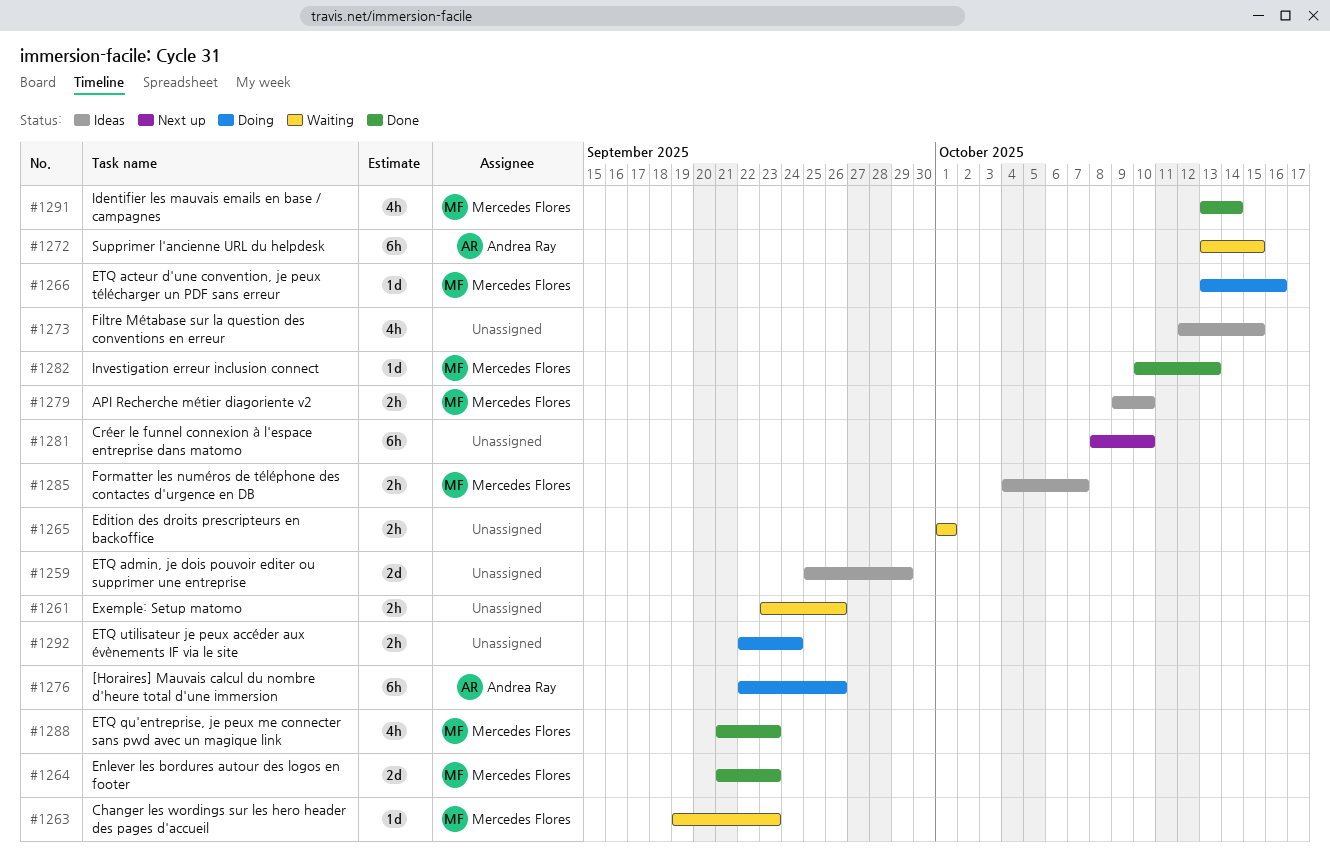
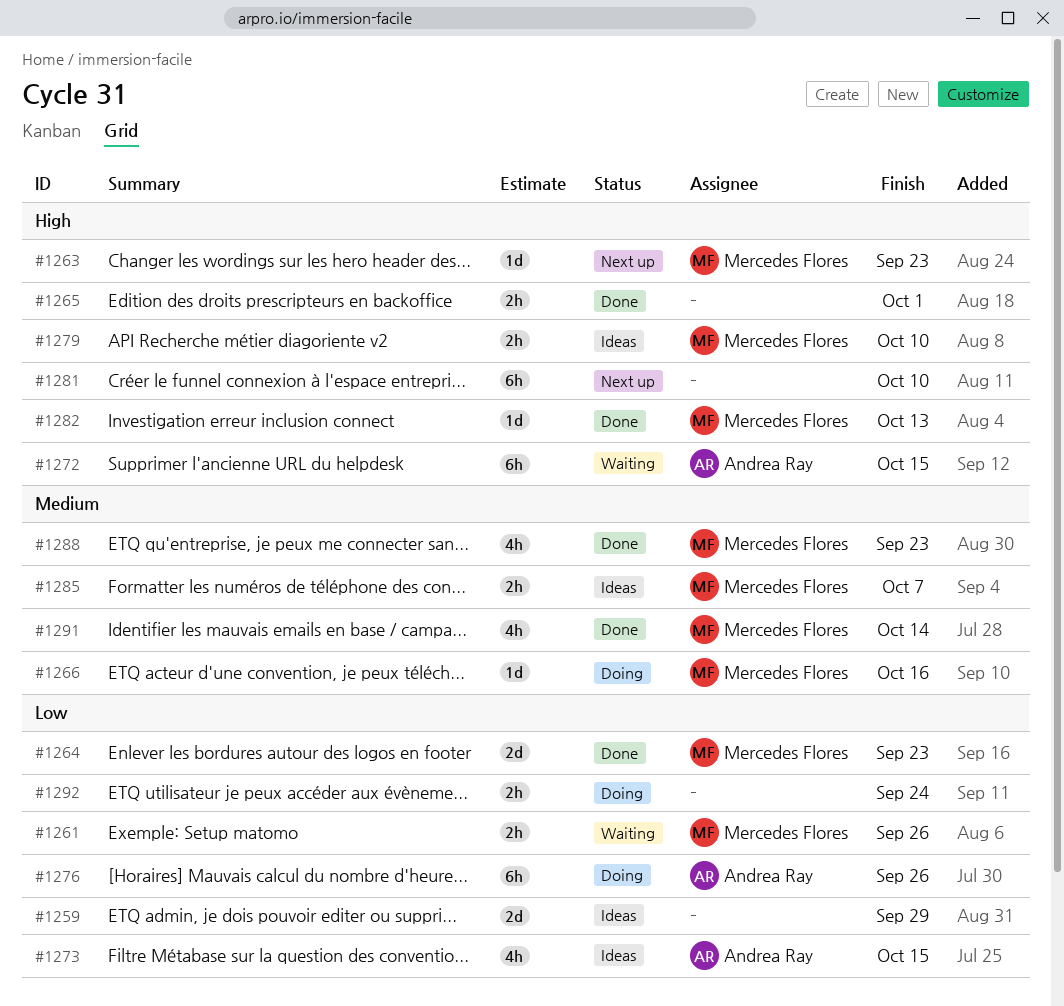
#1261, owner: none -> Mercedes Flores
#1263, status: Waiting -> Next up
#1265, status: Waiting -> Done
#1273, owner: none -> Andrea Ray

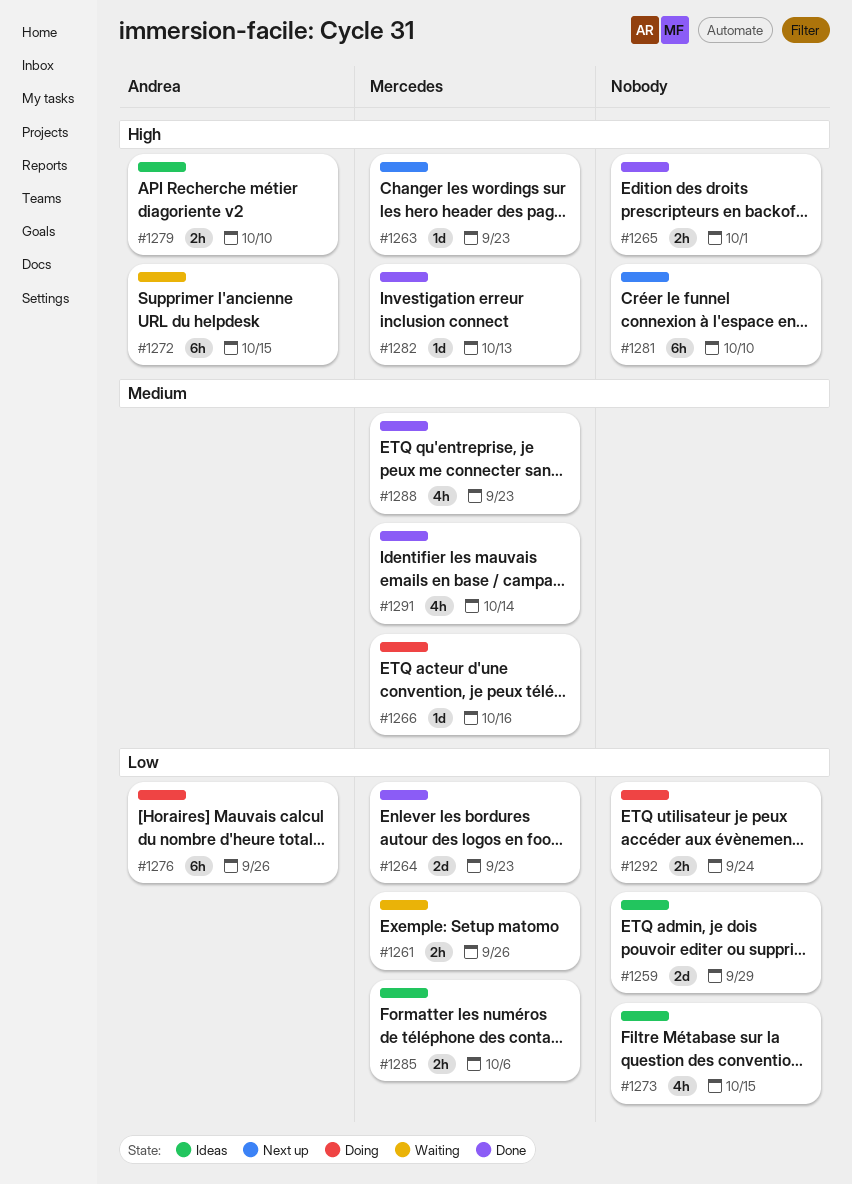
#1273, owner: Andrea Ray -> none
#1279, owner: Mercedes Flores -> Andrea Ray
#1285, priority: Medium -> Low
#1285, due: Oct 7 -> Oct 6

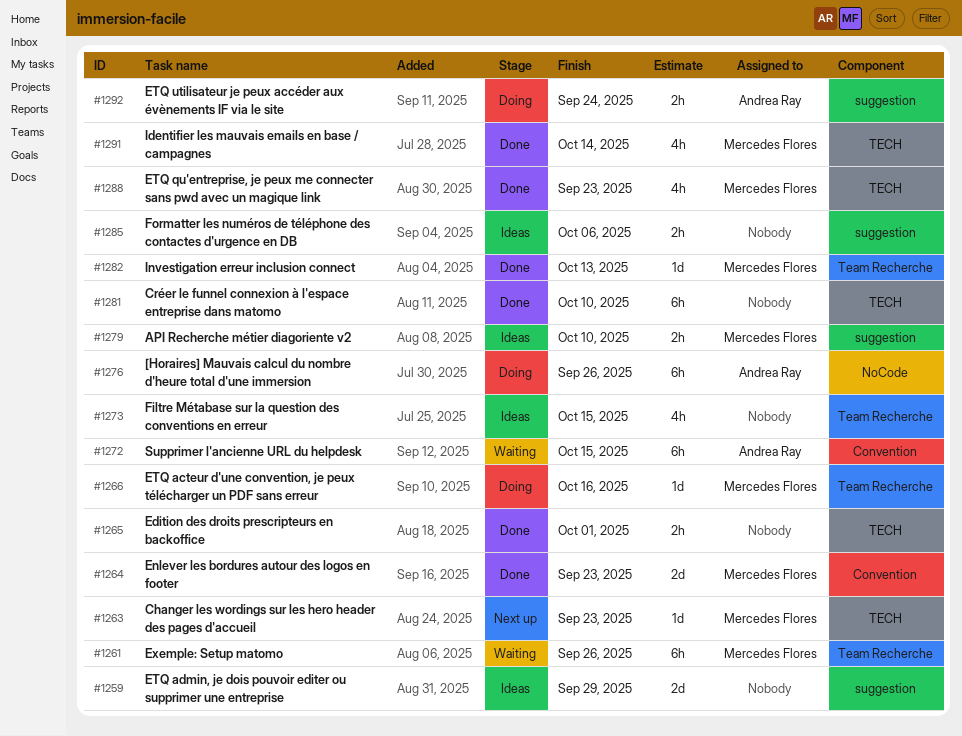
#1261, estimate: 2h -> 6h
#1279, owner: Andrea Ray -> Mercedes Flores
#1281, status: Next up -> Done
#1285, owner: Mercedes Flores -> none
#1292, owner: none -> Andrea Ray

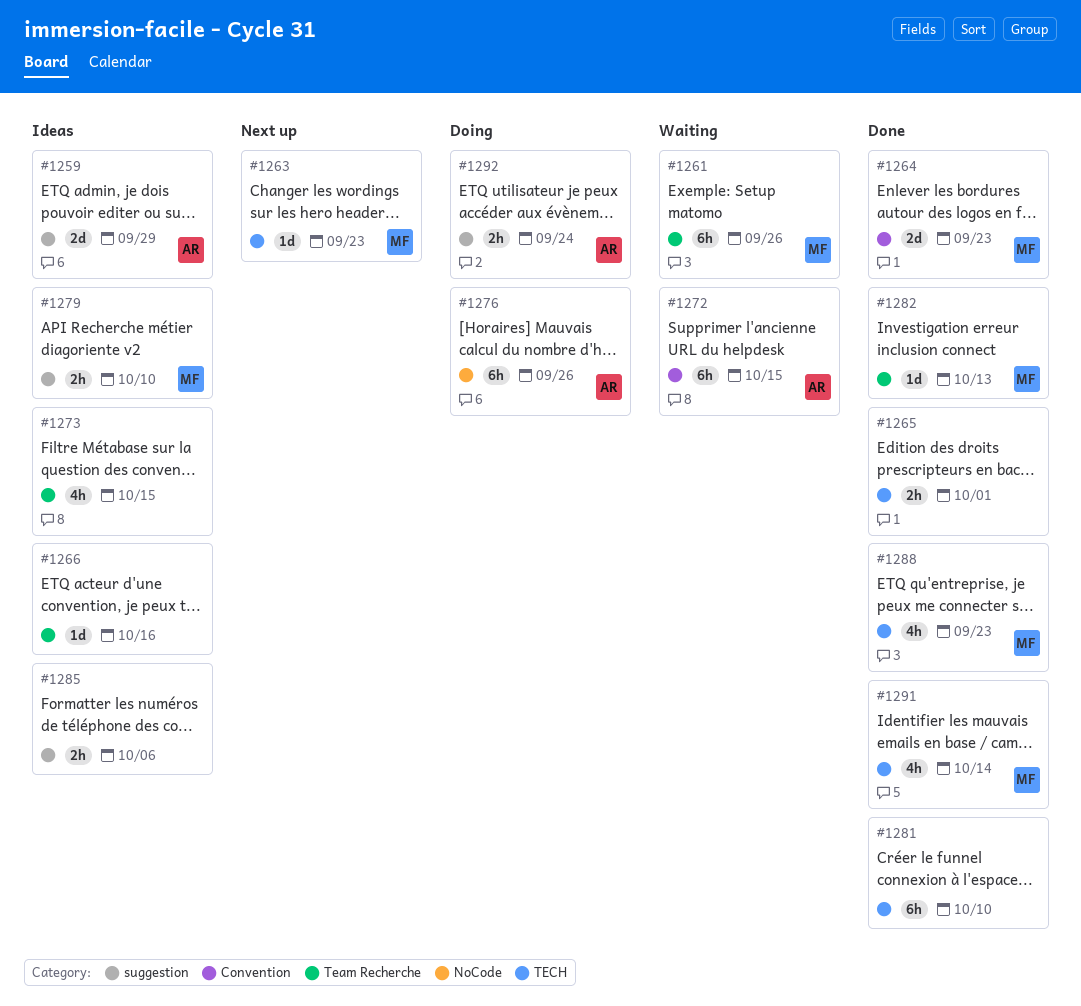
#1259, owner: none -> Andrea Ray
#1266, status: Doing -> Ideas
#1266, owner: Mercedes Flores -> none

